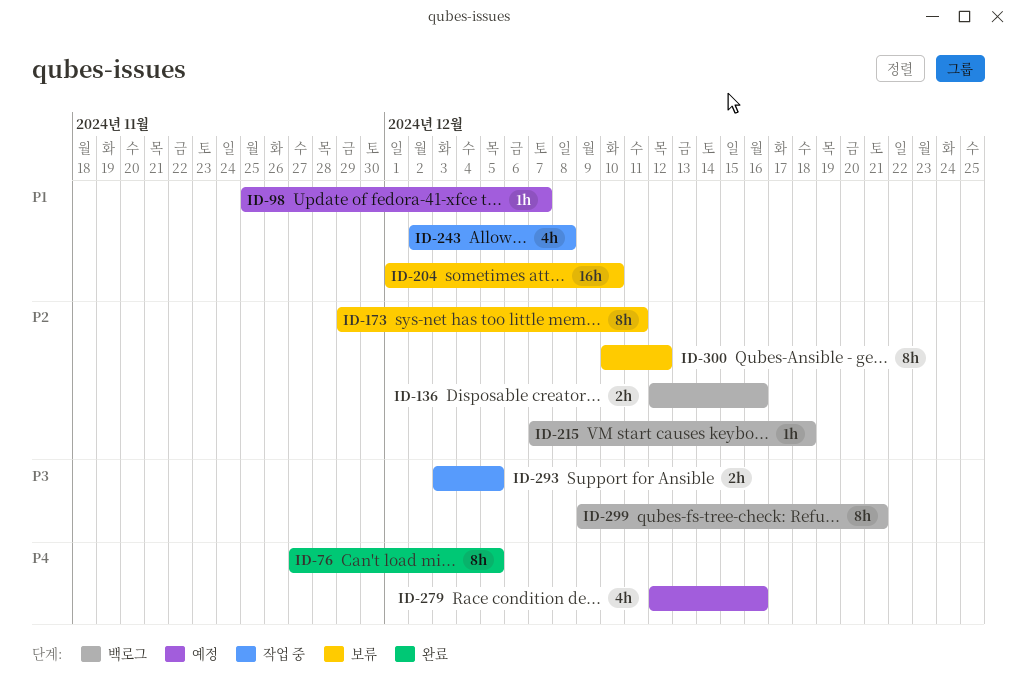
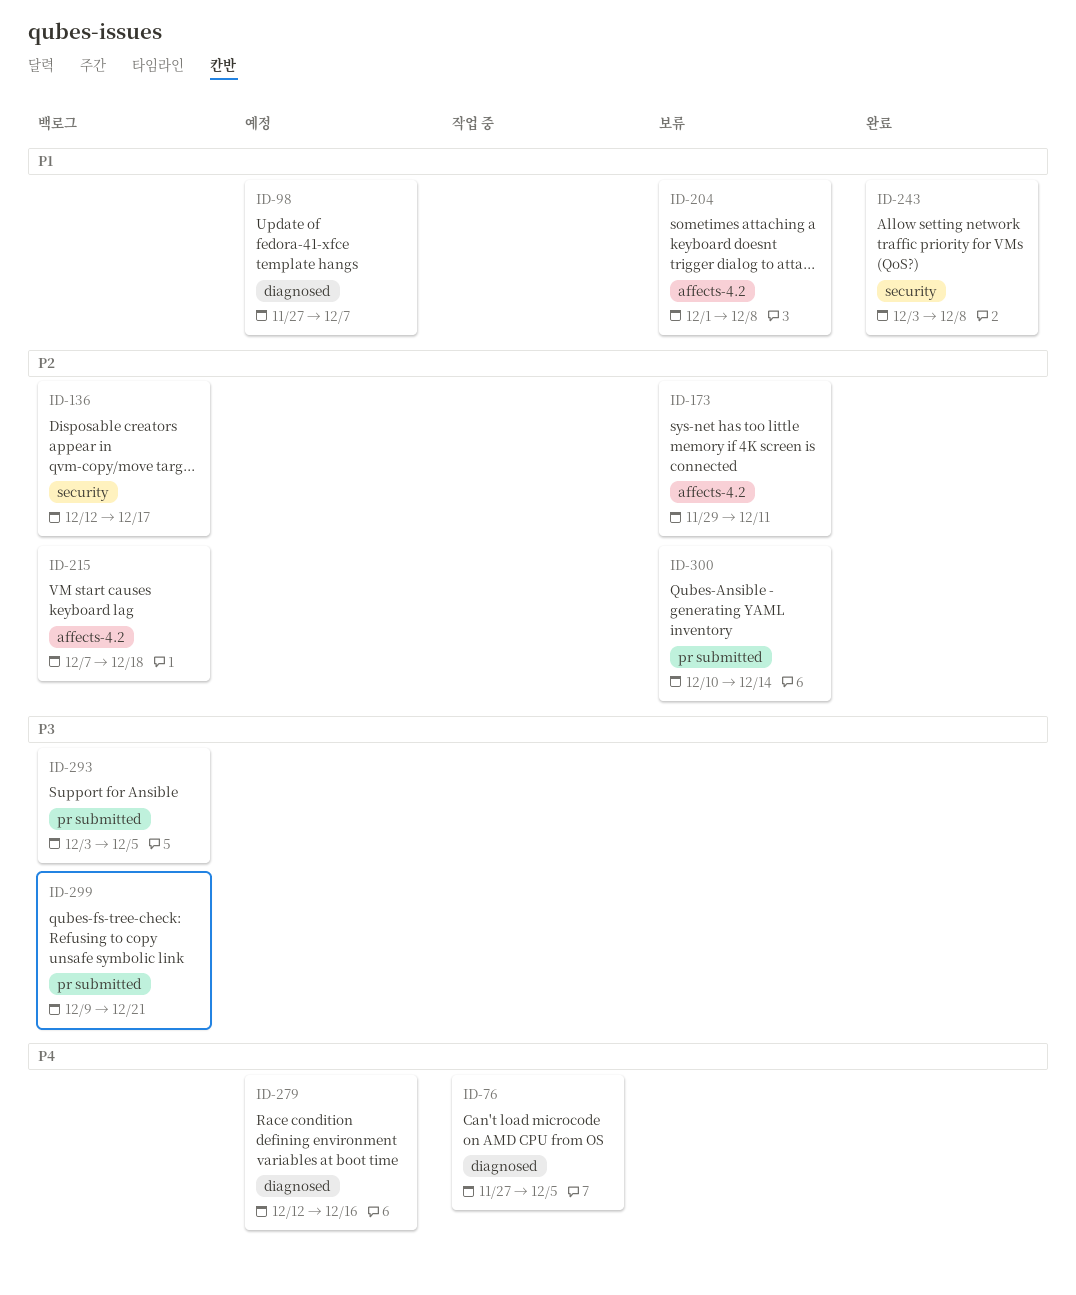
ID-76, status: 완료 -> 작업 중
ID-98, start: Nov 25 -> Nov 27
ID-136, due: Dec 16 -> Dec 17
ID-204, due: Dec 10 -> Dec 8
ID-243, status: 작업 중 -> 완료
ID-243, start: Dec 2 -> Dec 3
ID-293, status: 작업 중 -> 백로그
ID-300, due: Dec 12 -> Dec 14

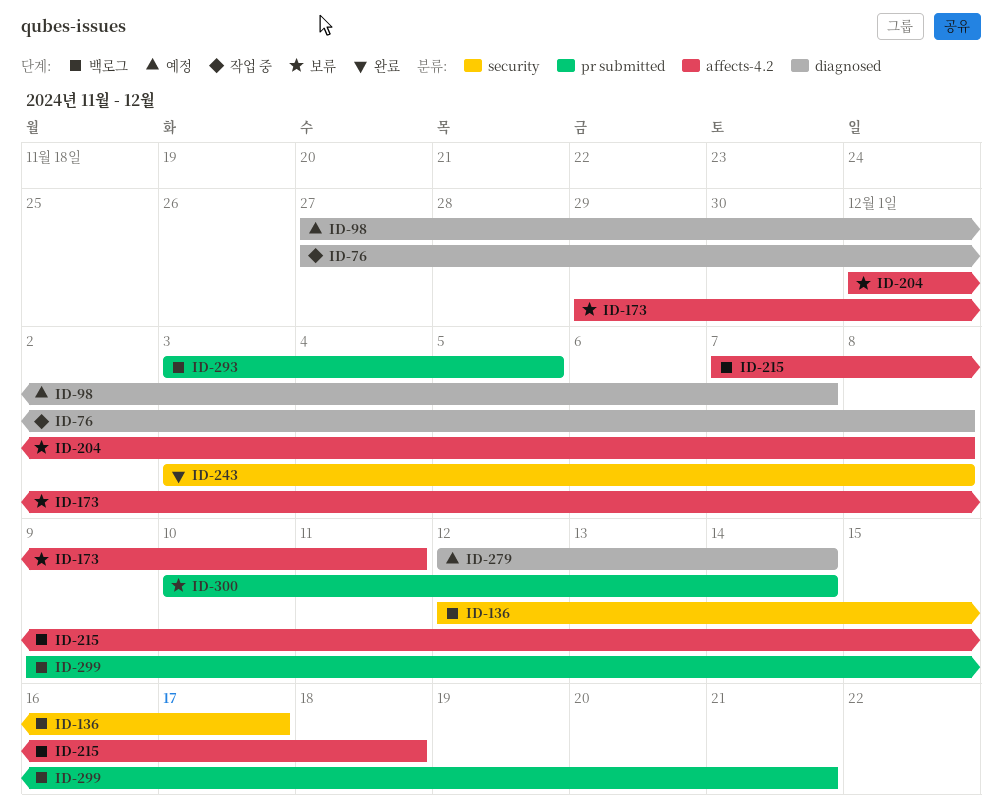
ID-76, due: Dec 5 -> Dec 8
ID-279, due: Dec 16 -> Dec 14

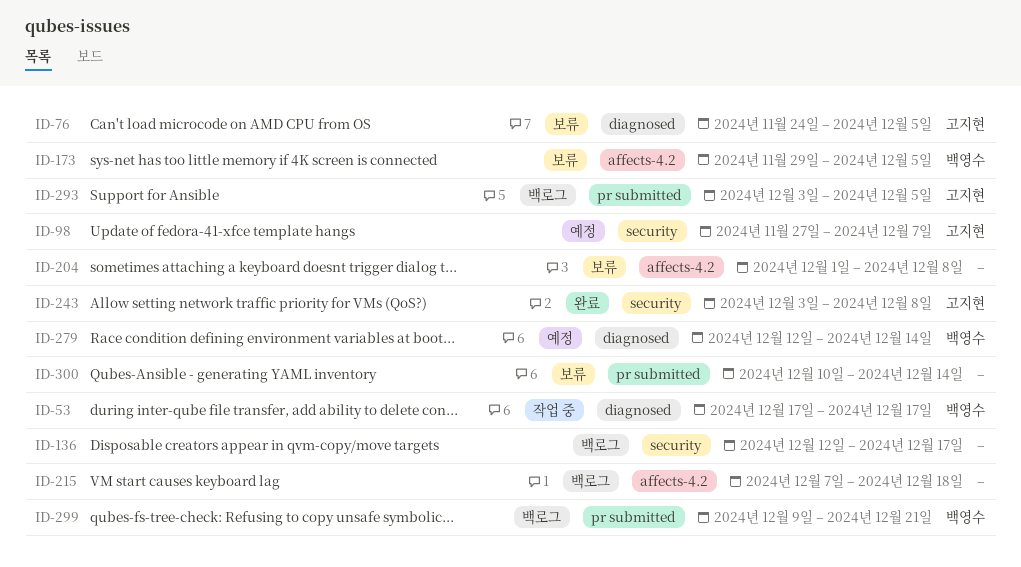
ID-53: none -> present
ID-76, status: 작업 중 -> 보류
ID-76, start: Nov 27 -> Nov 24
ID-76, due: Dec 8 -> Dec 5
ID-98, label: diagnosed -> security
ID-173, due: Dec 11 -> Dec 5

